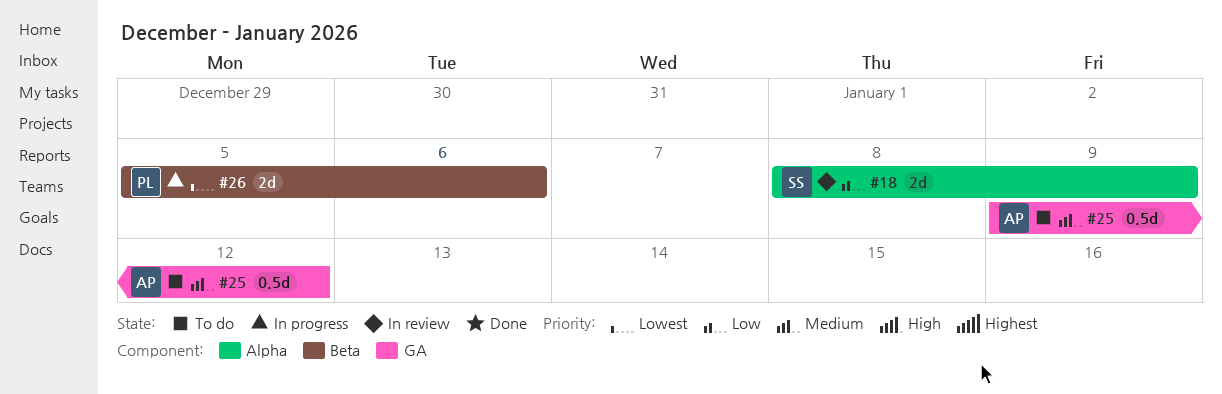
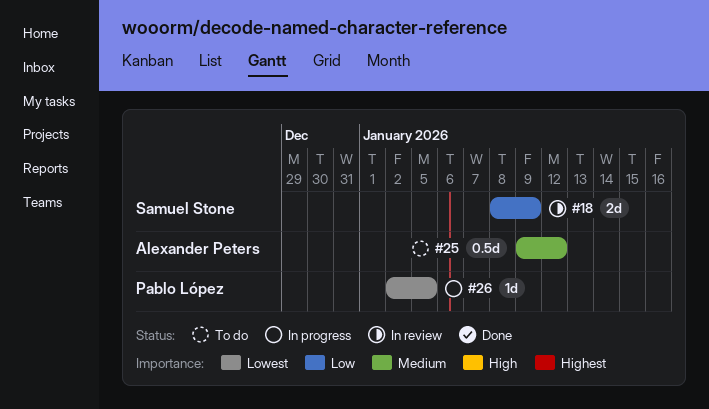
#26, estimate: 2d -> 1d
#26, start: Jan 5 -> Jan 2
#26, due: Jan 6 -> Jan 5

